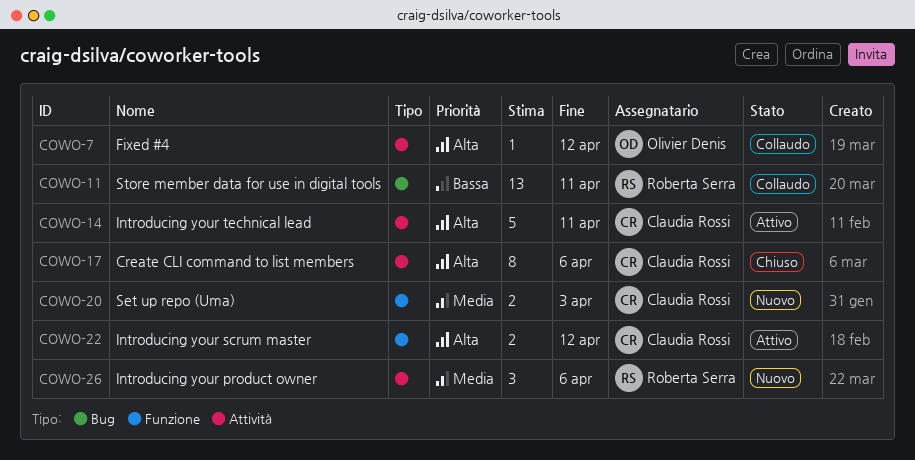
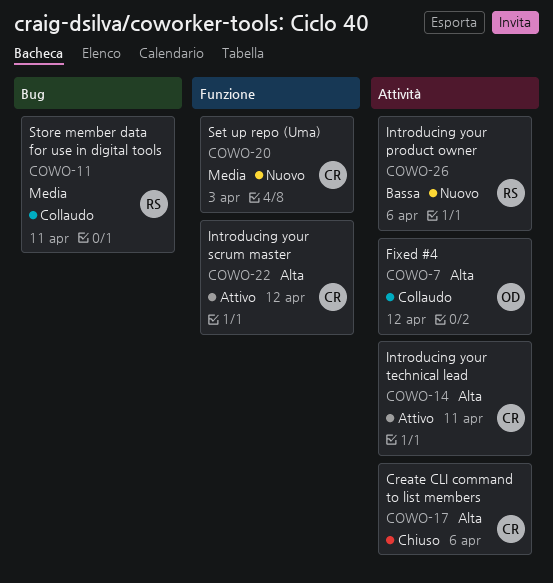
COWO-11, priority: Bassa -> Media
COWO-26, priority: Media -> Bassa

